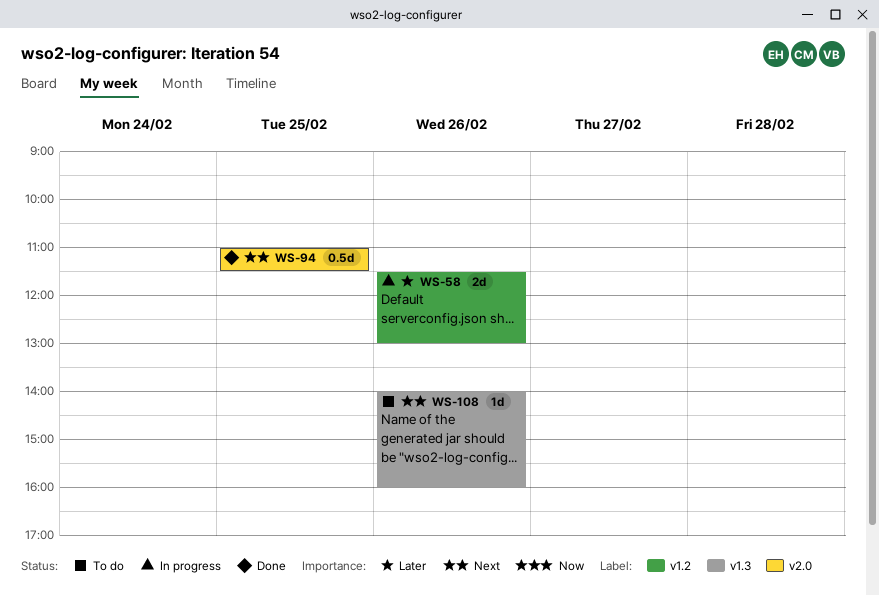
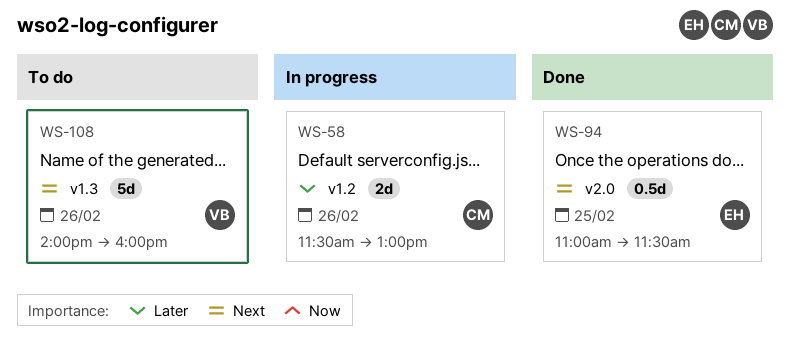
WS-108, estimate: 1d -> 5d

